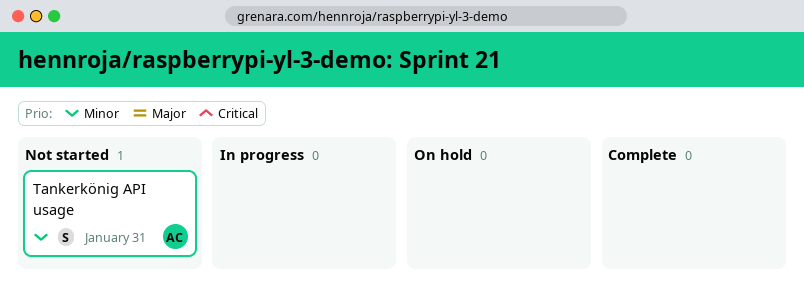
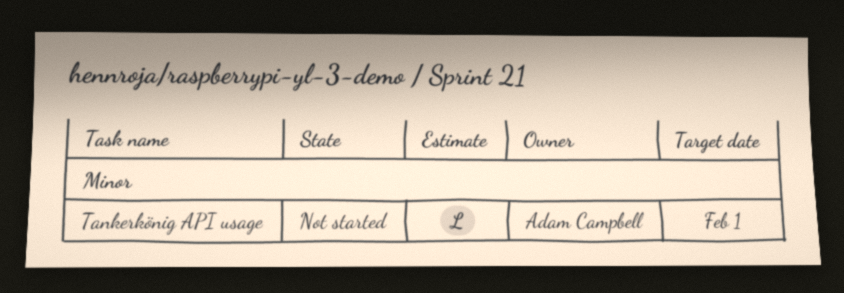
Tankerkönig API usage, estimate: S -> L
Tankerkönig API usage, due: Jan 31 -> Feb 1

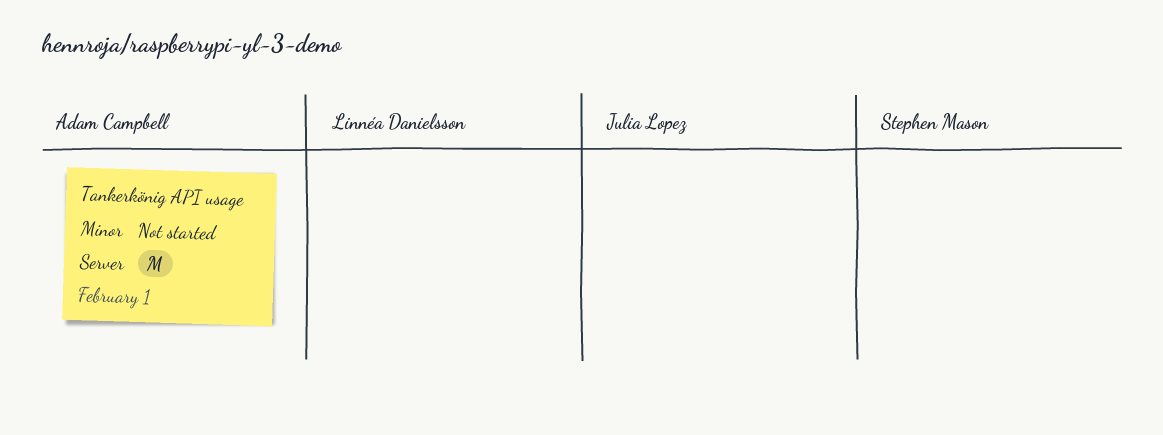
Tankerkönig API usage, estimate: L -> M

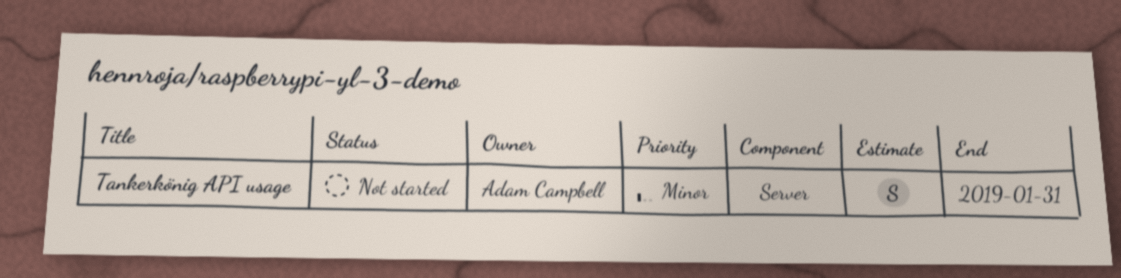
Tankerkönig API usage, estimate: M -> S
Tankerkönig API usage, due: Feb 1 -> Jan 31

